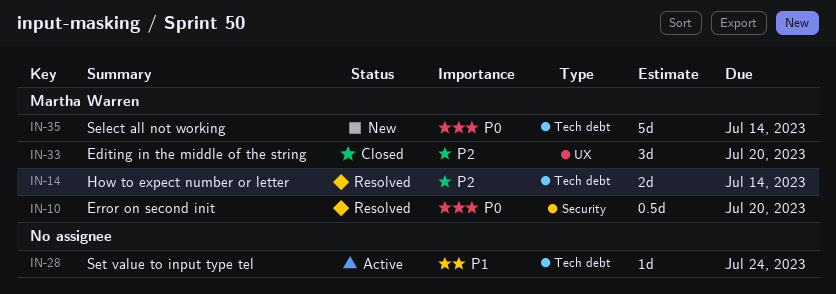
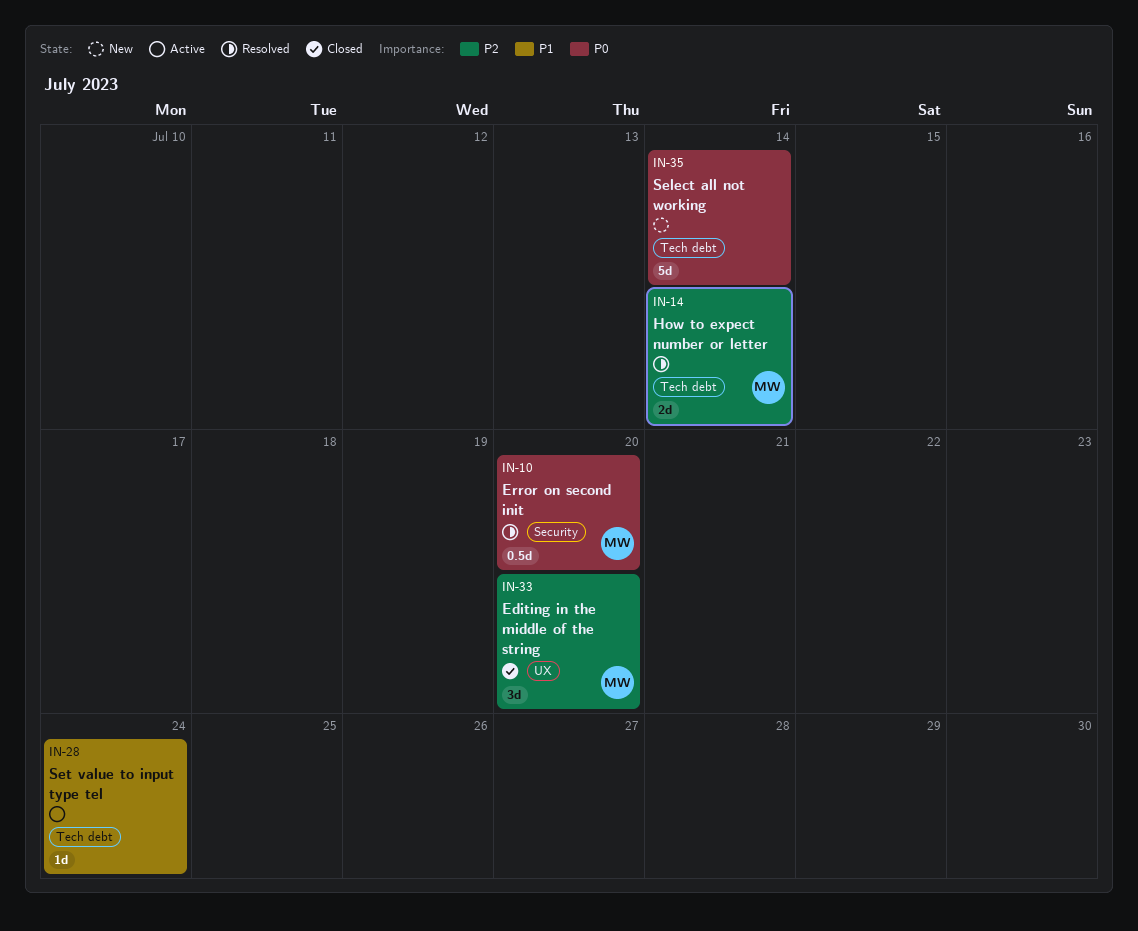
IN-35, owner: Martha Warren -> none

